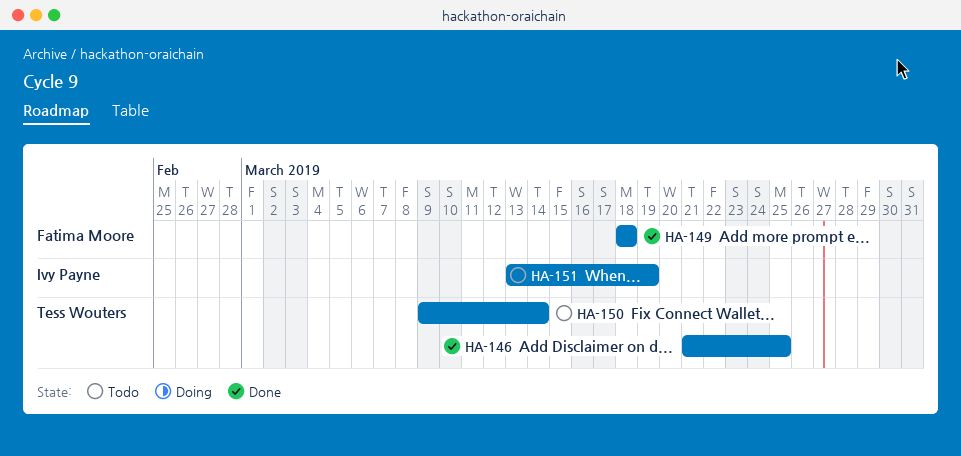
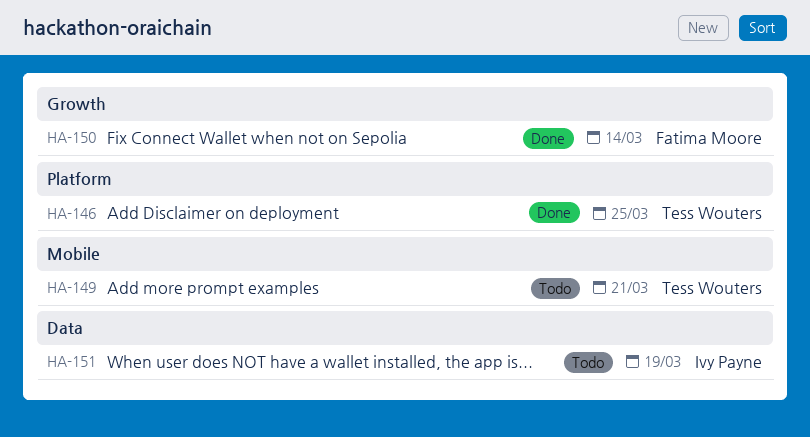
HA-149, status: Done -> Todo
HA-149, owner: Fatima Moore -> Tess Wouters
HA-149, due: Mar 18 -> Mar 21
HA-150, status: Todo -> Done
HA-150, owner: Tess Wouters -> Fatima Moore

